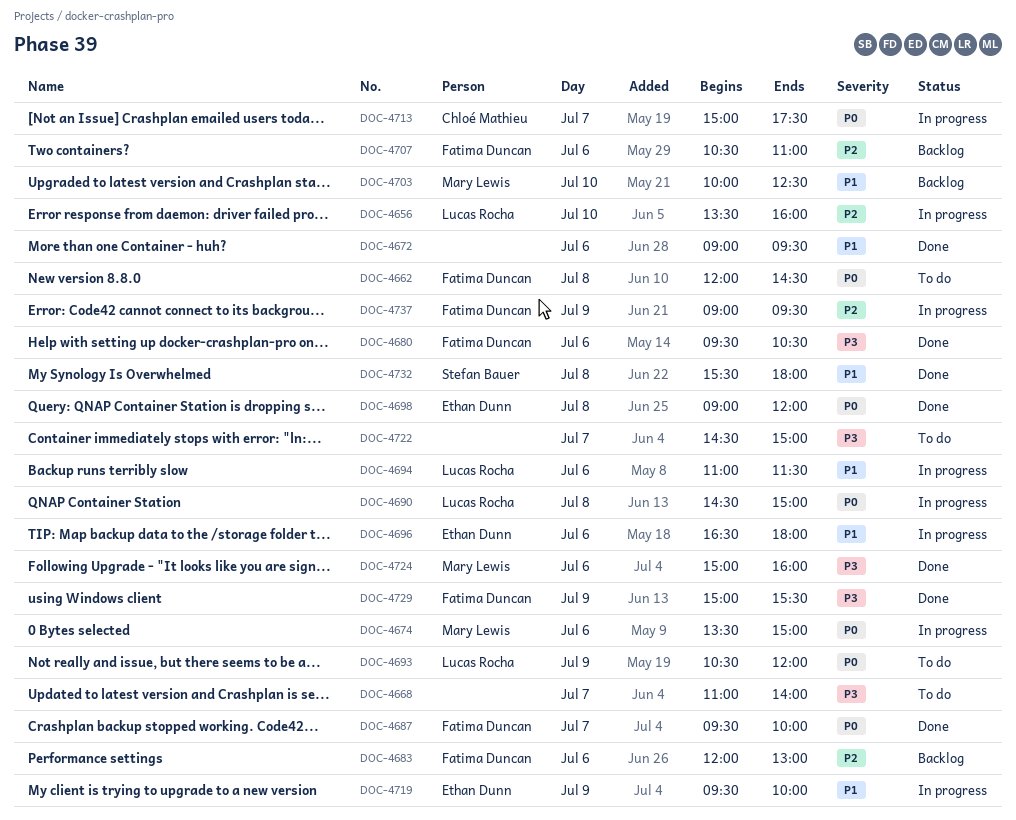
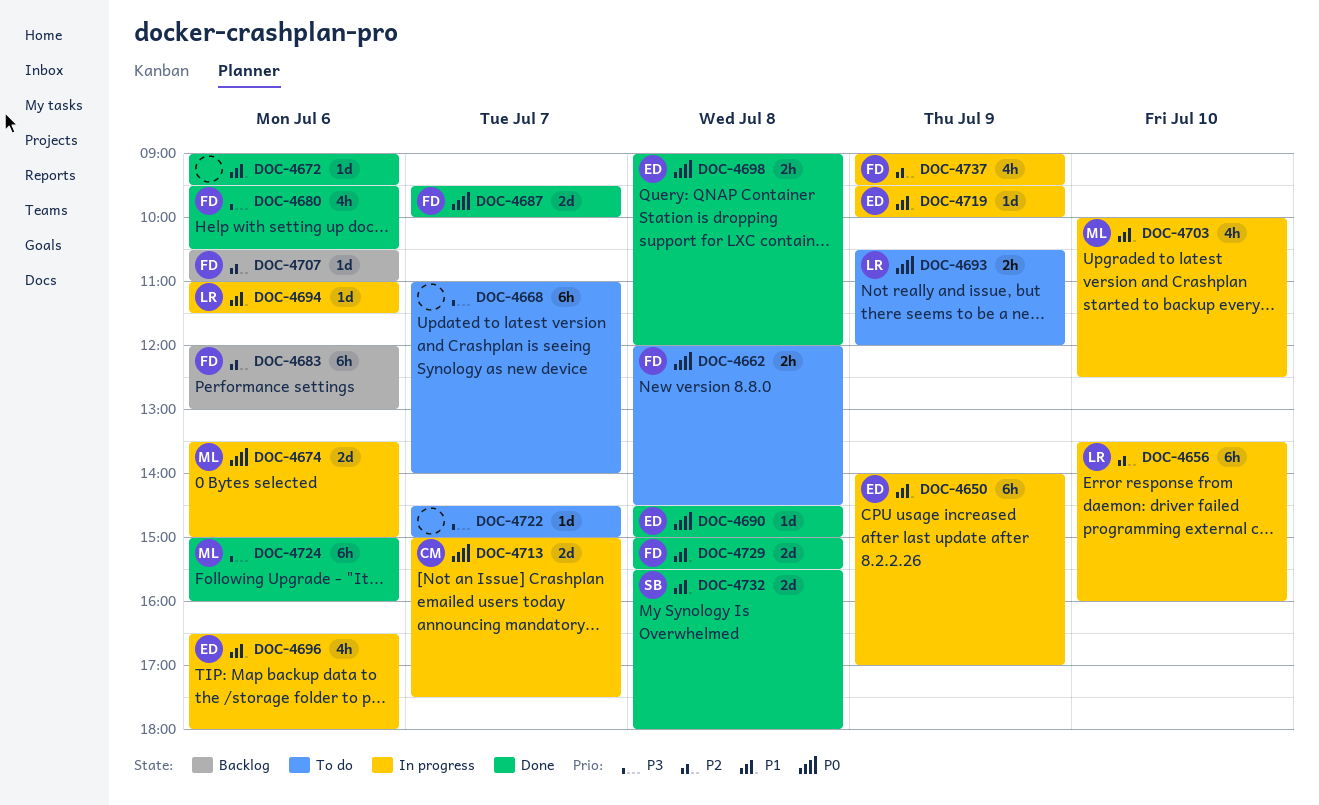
DOC-4650: none -> present
DOC-4690, status: In progress -> Done
DOC-4690, owner: Lucas Rocha -> Ethan Dunn
DOC-4703, status: Backlog -> In progress
DOC-4729, priority: P3 -> P1
DOC-4729, day: Jul 9 -> Jul 8

